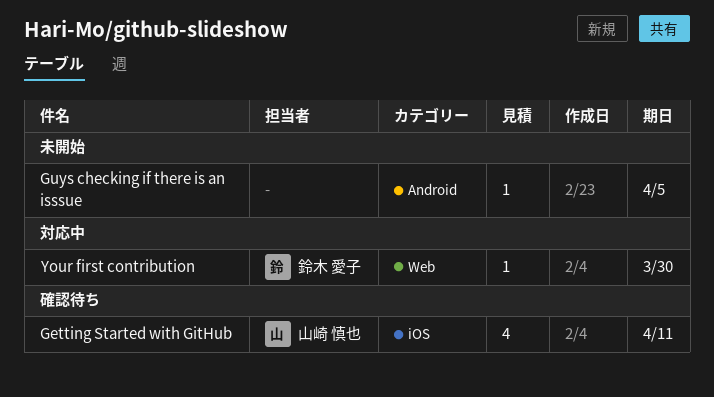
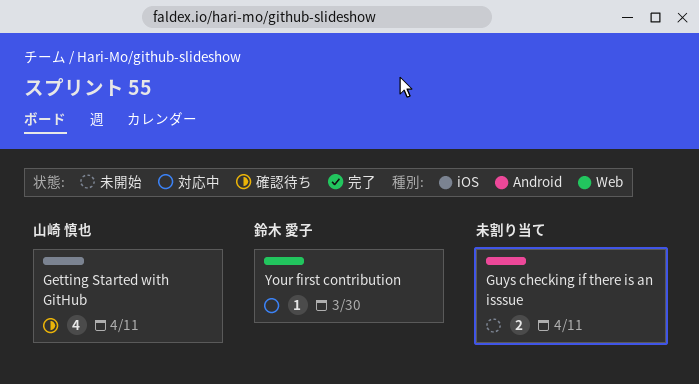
Guys checking if there is an isssue, estimate: 1 -> 2
Guys checking if there is an isssue, due: Apr 5 -> Apr 11

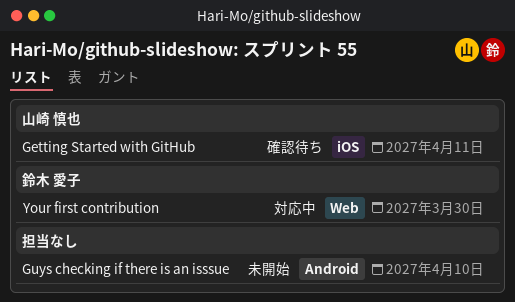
Guys checking if there is an isssue, due: Apr 11 -> Apr 10

